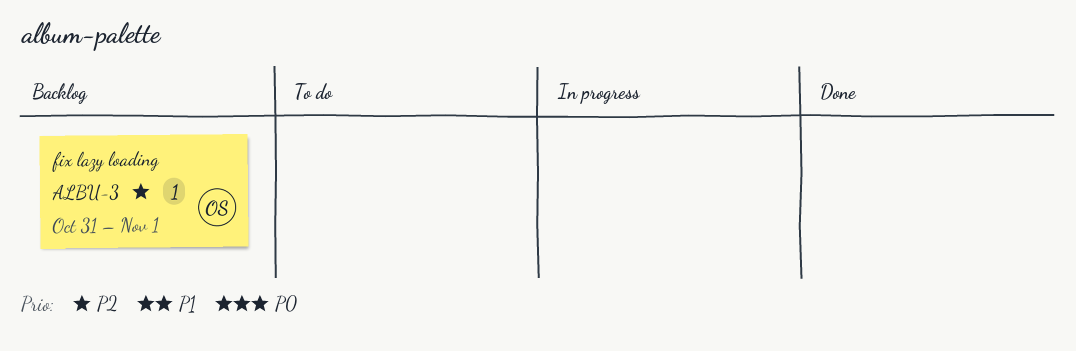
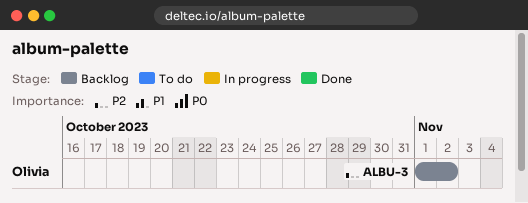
ALBU-3, start: Oct 31 -> Nov 1
ALBU-3, due: Nov 1 -> Nov 2

